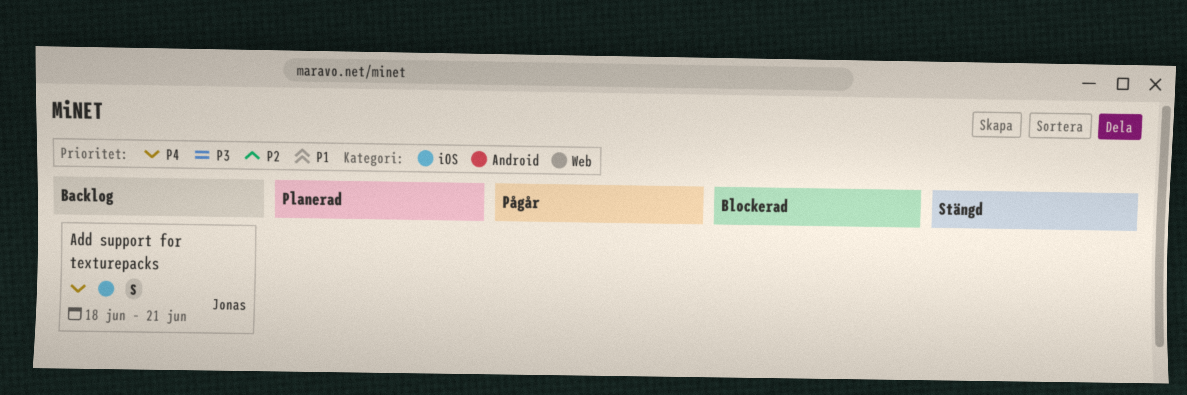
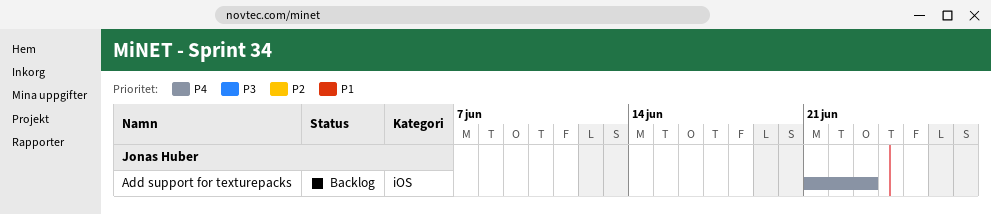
Add support for texturepacks, start: Jun 18 -> Jun 21
Add support for texturepacks, due: Jun 21 -> Jun 23

